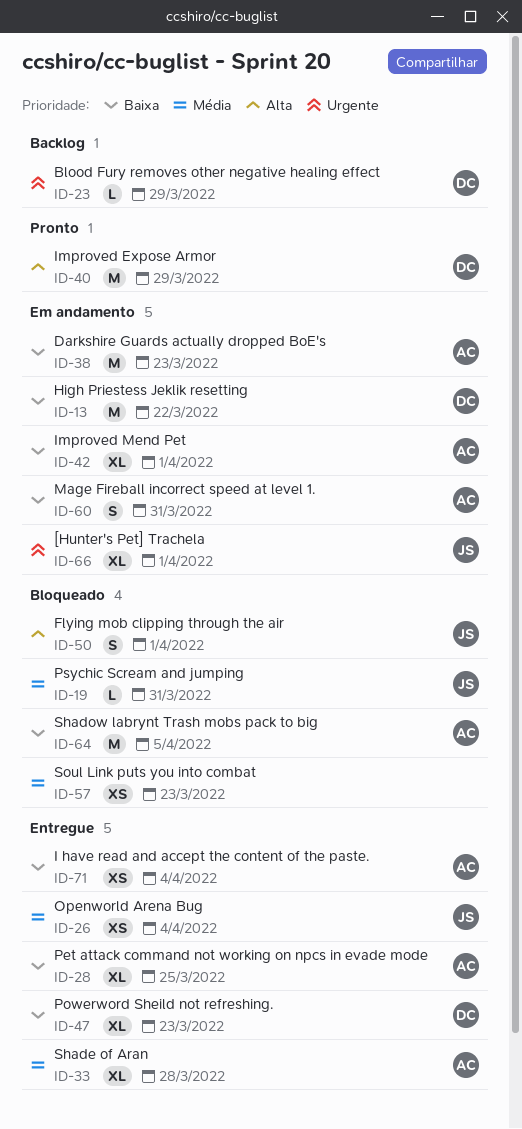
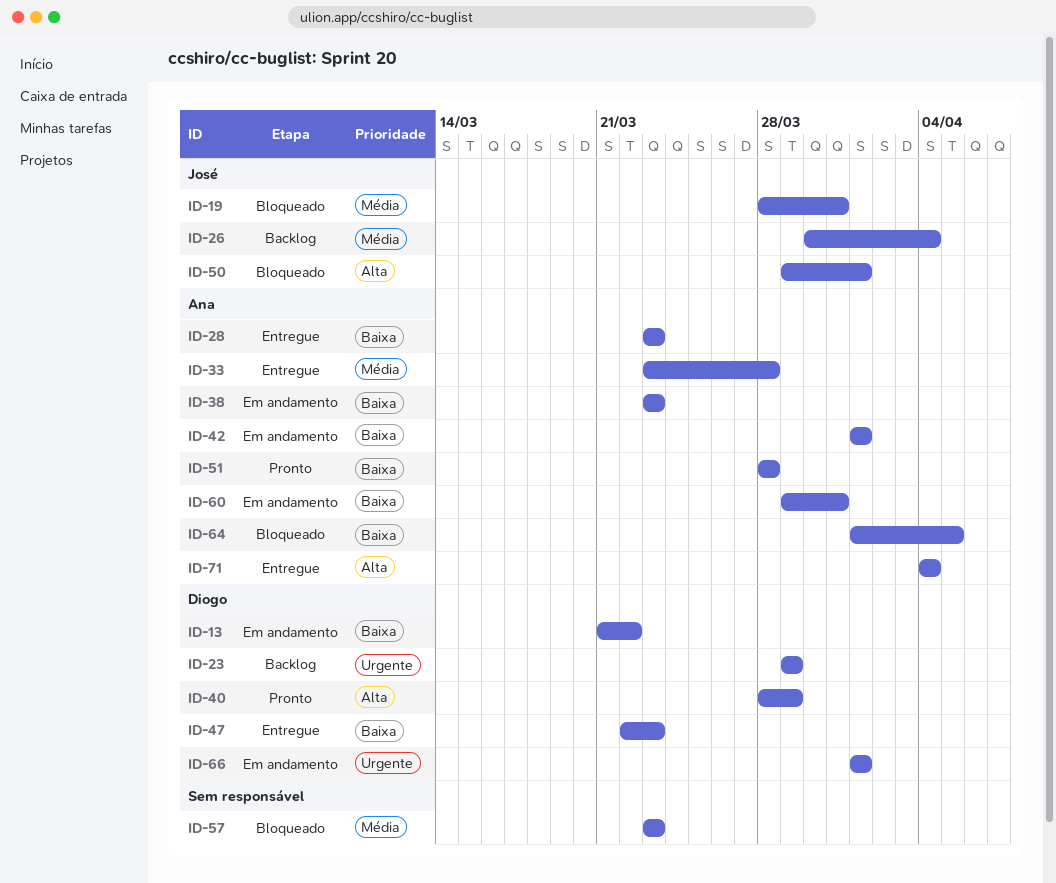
ID-26, status: Entregue -> Backlog
ID-28, due: Mar 25 -> Mar 23
ID-51: none -> present
ID-66, owner: José -> Diogo
ID-71, priority: Baixa -> Alta

